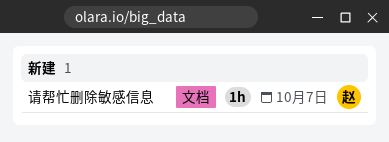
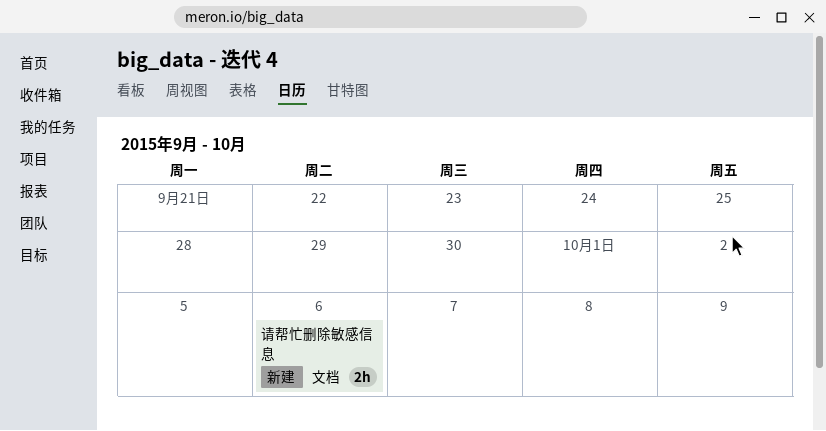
请帮忙删除敏感信息, estimate: 1h -> 2h
请帮忙删除敏感信息, due: Oct 7 -> Oct 6

